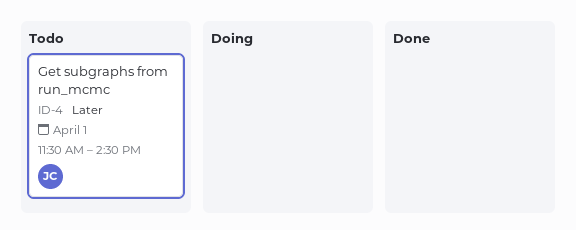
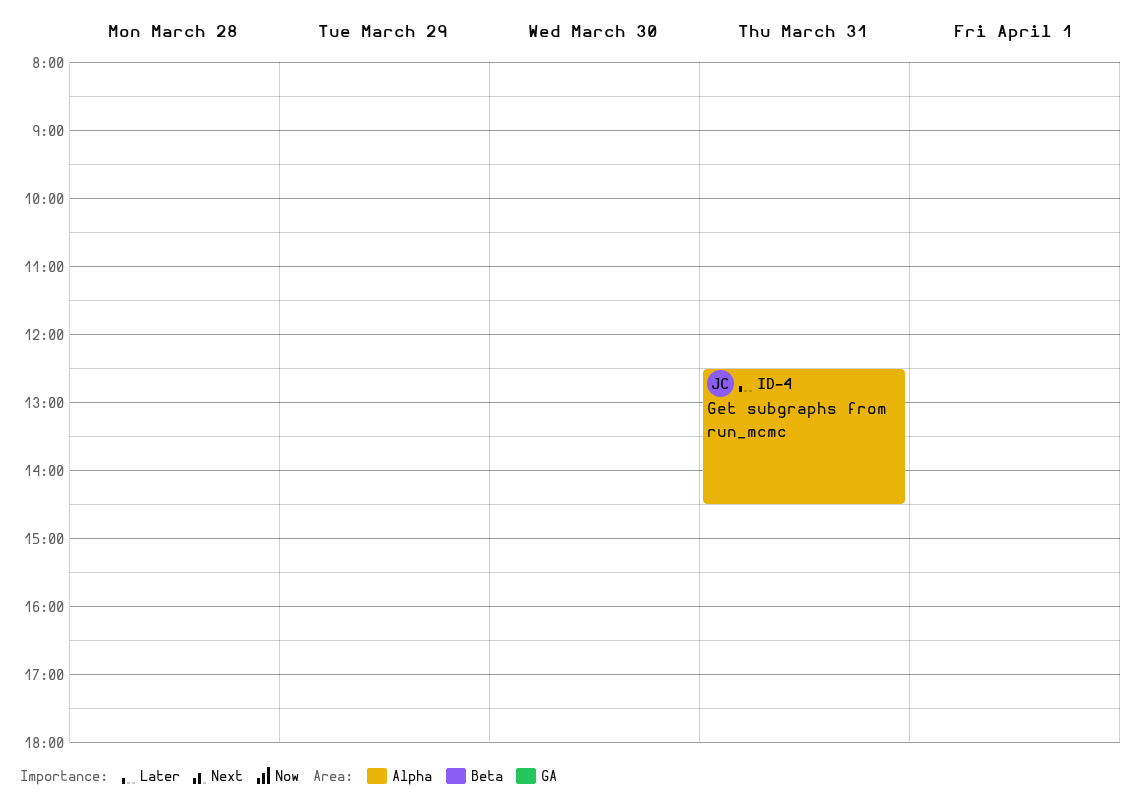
ID-4, day: Apr 1 -> Mar 31
ID-4, begins: 11:30 -> 12:30

